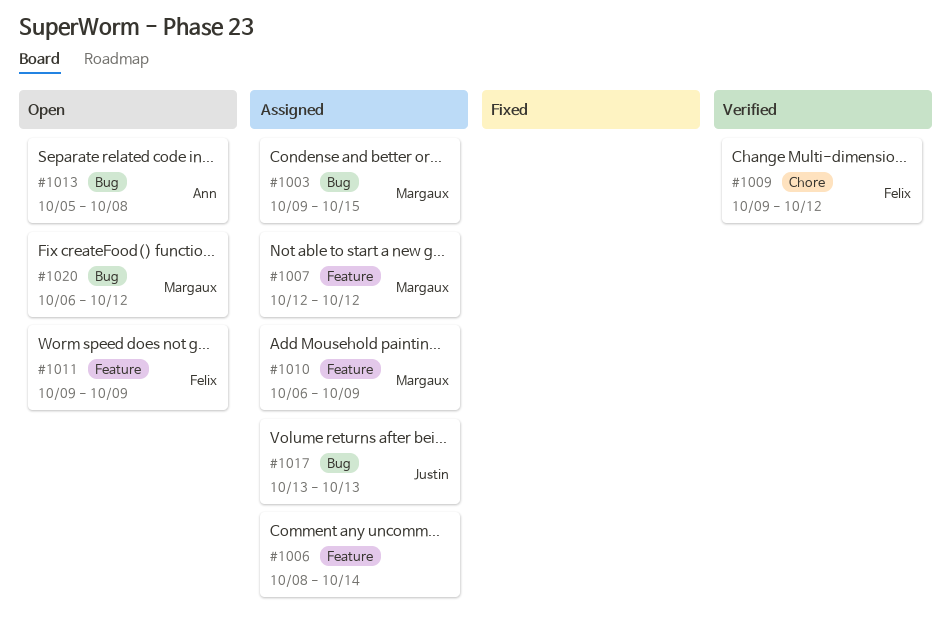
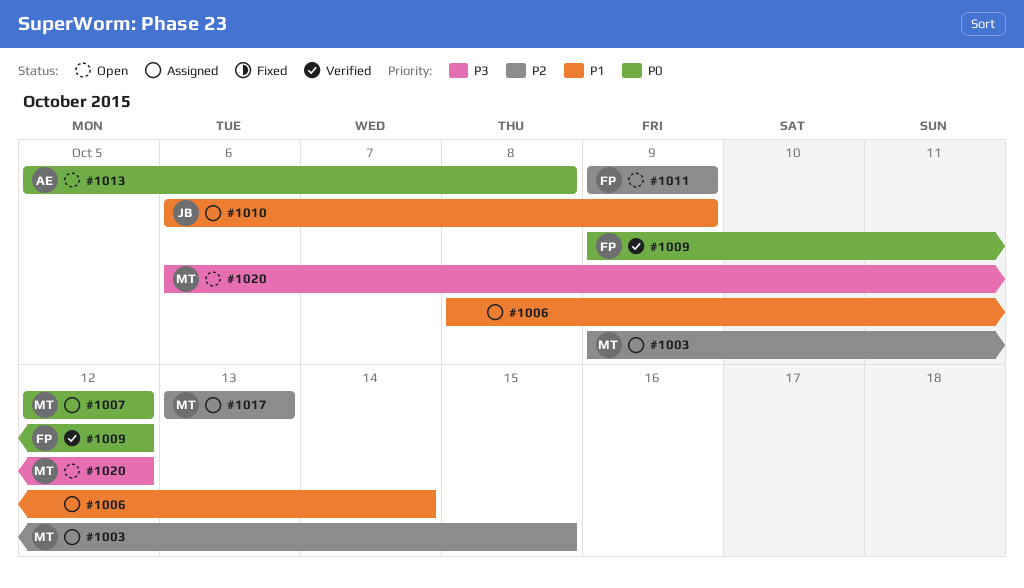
#1010, owner: Margaux -> Justin
#1017, owner: Justin -> Margaux

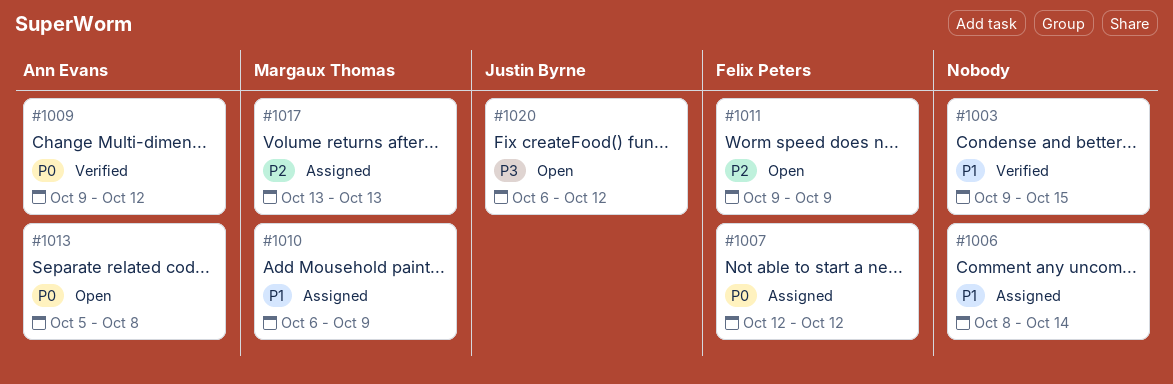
#1003, status: Assigned -> Verified
#1003, owner: Margaux Thomas -> none
#1003, priority: P2 -> P1
#1007, owner: Margaux Thomas -> Felix Peters
#1009, owner: Felix Peters -> Ann Evans
#1010, owner: Justin Byrne -> Margaux Thomas
#1020, owner: Margaux Thomas -> Justin Byrne

